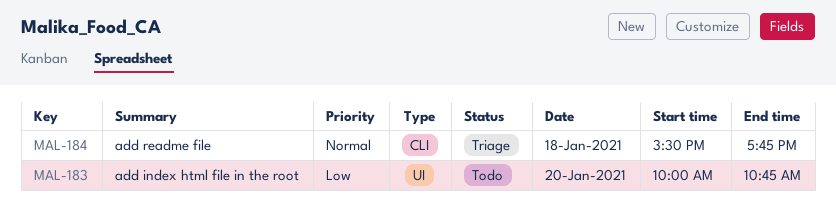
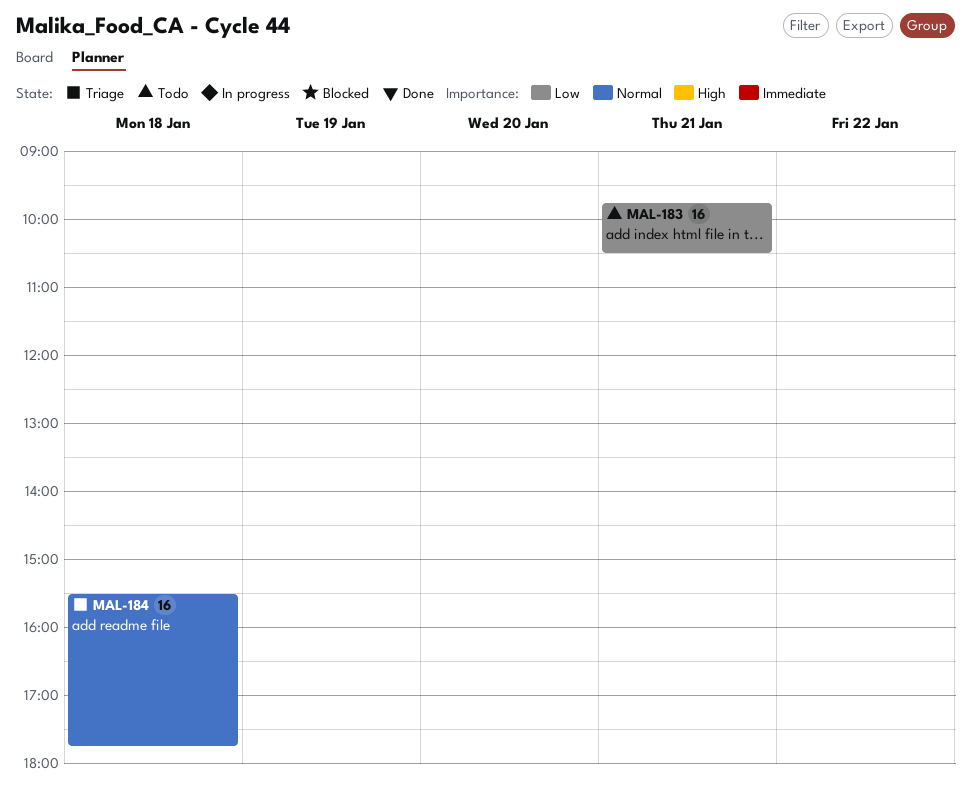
MAL-183, day: Jan 20 -> Jan 21
MAL-183, begins: 10:00 -> 09:45
MAL-183, ends: 10:45 -> 10:30

